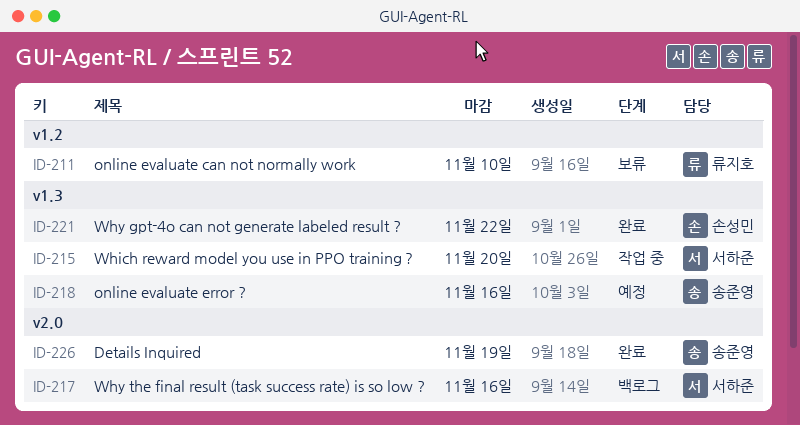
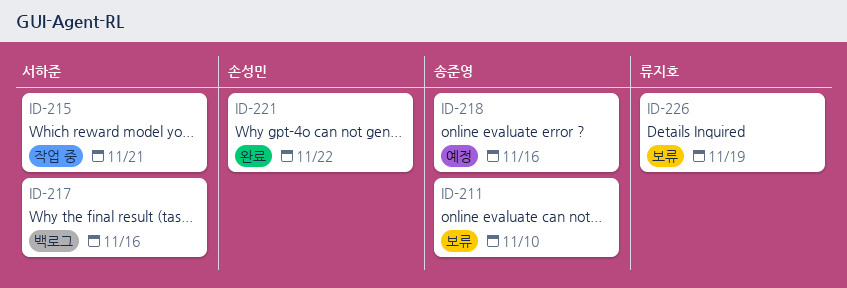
ID-211, owner: 류지호 -> 송준영
ID-215, due: Nov 20 -> Nov 21
ID-226, status: 완료 -> 보류
ID-226, owner: 송준영 -> 류지호

